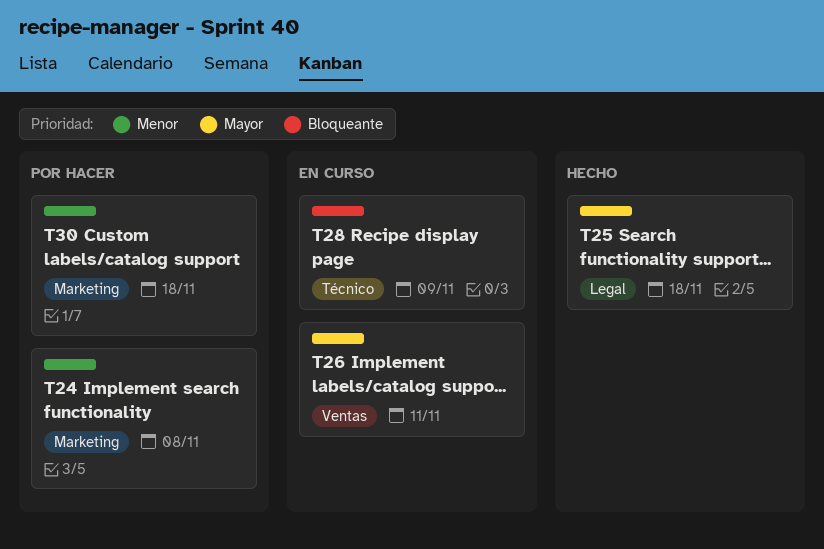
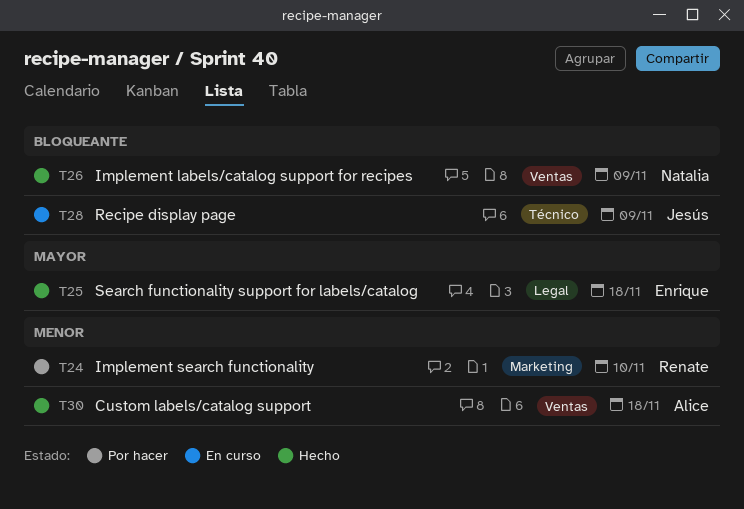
T24, due: Nov 8 -> Nov 10
T26, status: En curso -> Hecho
T26, priority: Mayor -> Bloqueante
T26, due: Nov 11 -> Nov 9
T30, status: Por hacer -> Hecho
T30, label: Marketing -> Ventas

